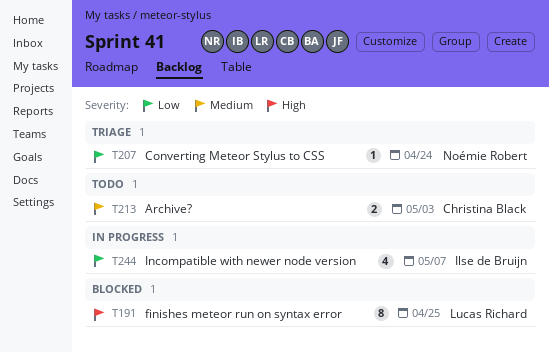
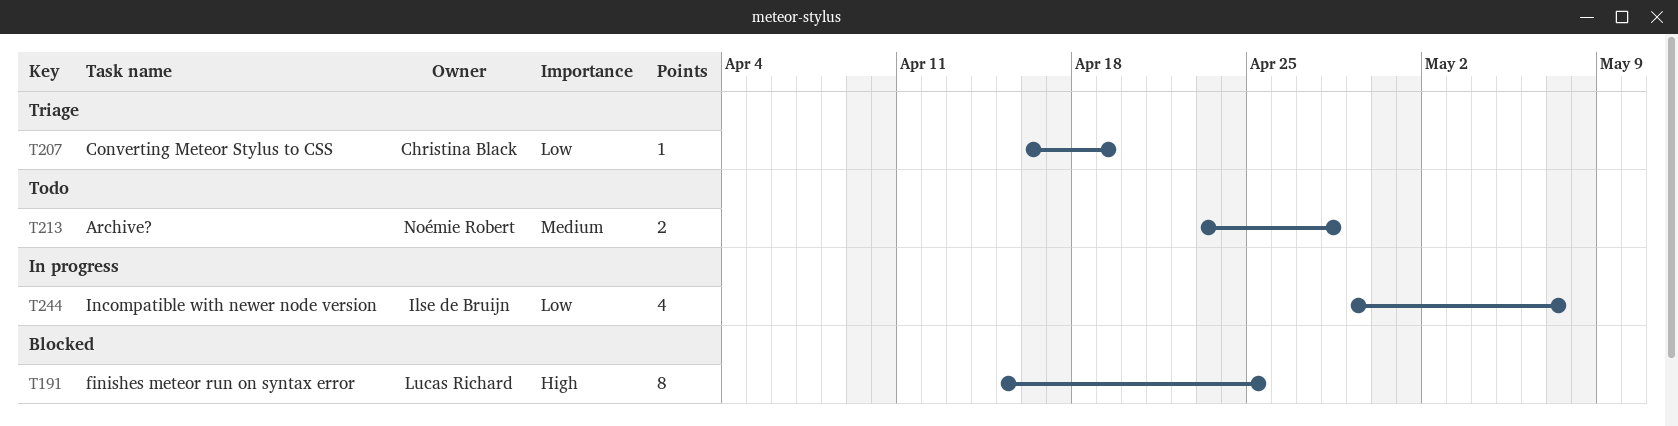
T207, owner: Noémie Robert -> Christina Black
T207, due: Apr 24 -> Apr 19
T213, owner: Christina Black -> Noémie Robert
T213, due: May 3 -> Apr 28

